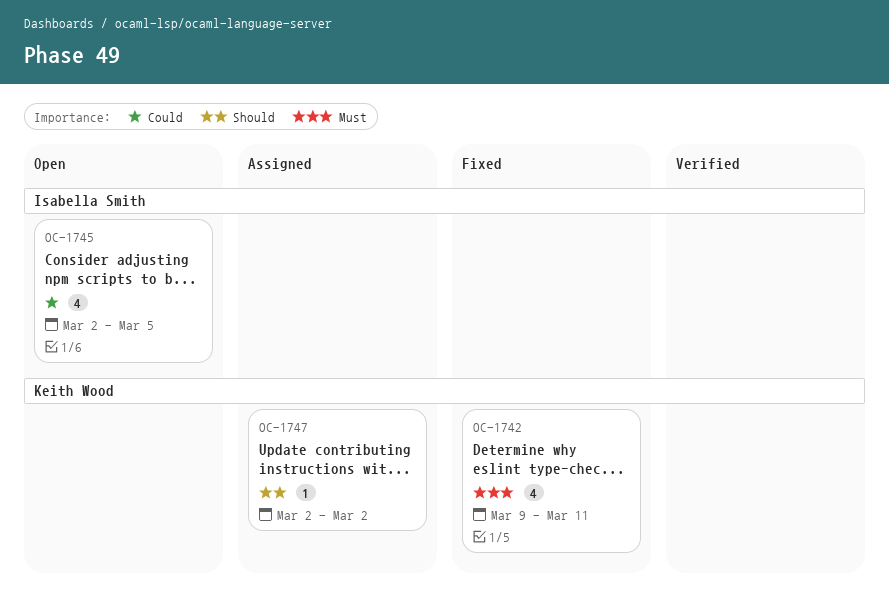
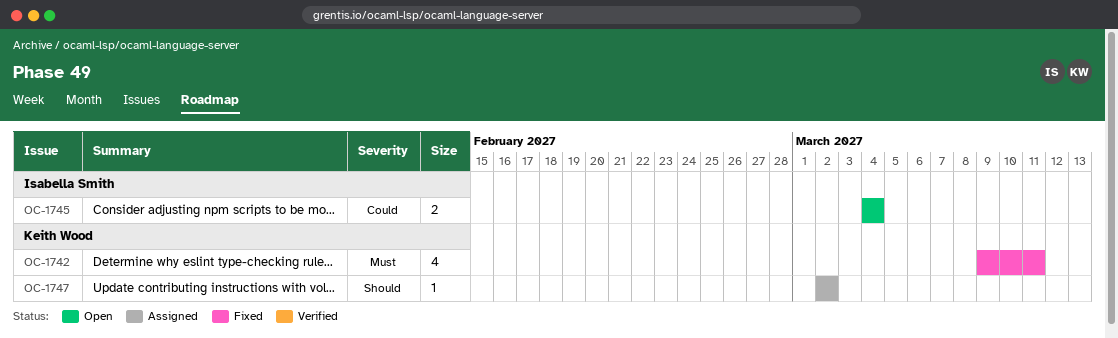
OC-1745, estimate: 4 -> 2
OC-1745, start: Mar 2 -> Mar 4
OC-1745, due: Mar 5 -> Mar 4

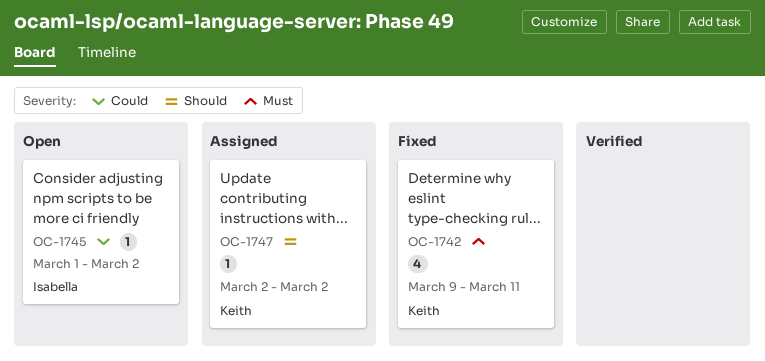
OC-1745, estimate: 2 -> 1
OC-1745, start: Mar 4 -> Mar 1
OC-1745, due: Mar 4 -> Mar 2

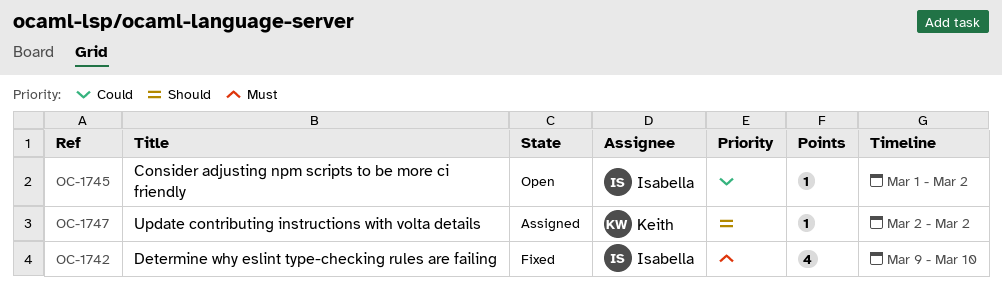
OC-1742, owner: Keith -> Isabella
OC-1742, due: Mar 11 -> Mar 10

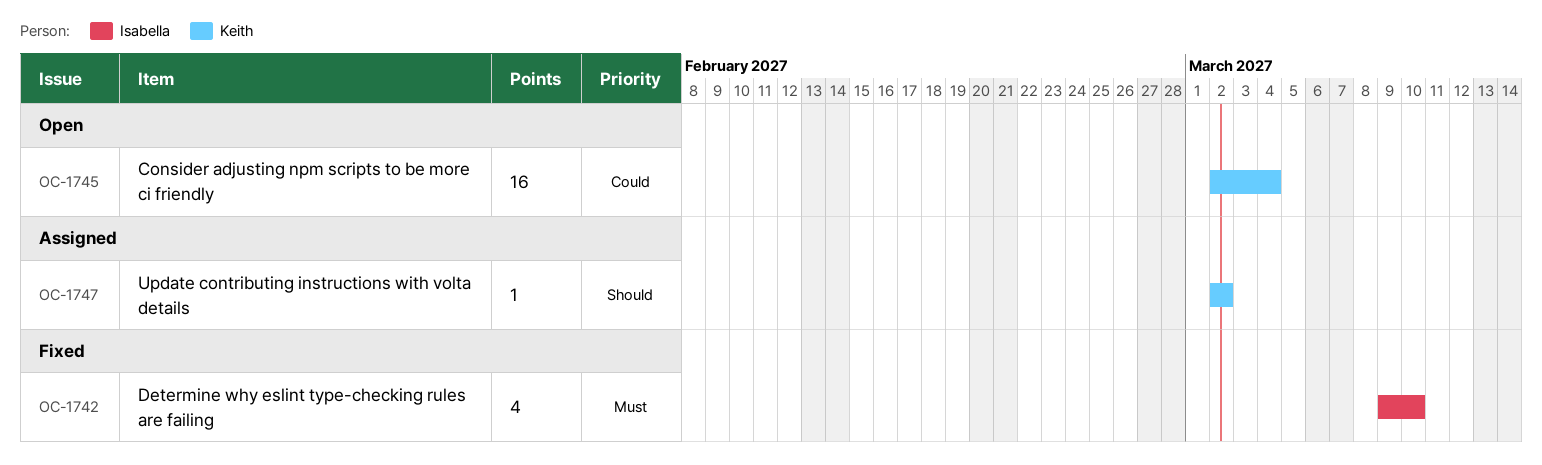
OC-1745, owner: Isabella -> Keith
OC-1745, estimate: 1 -> 16
OC-1745, start: Mar 1 -> Mar 2
OC-1745, due: Mar 2 -> Mar 4

